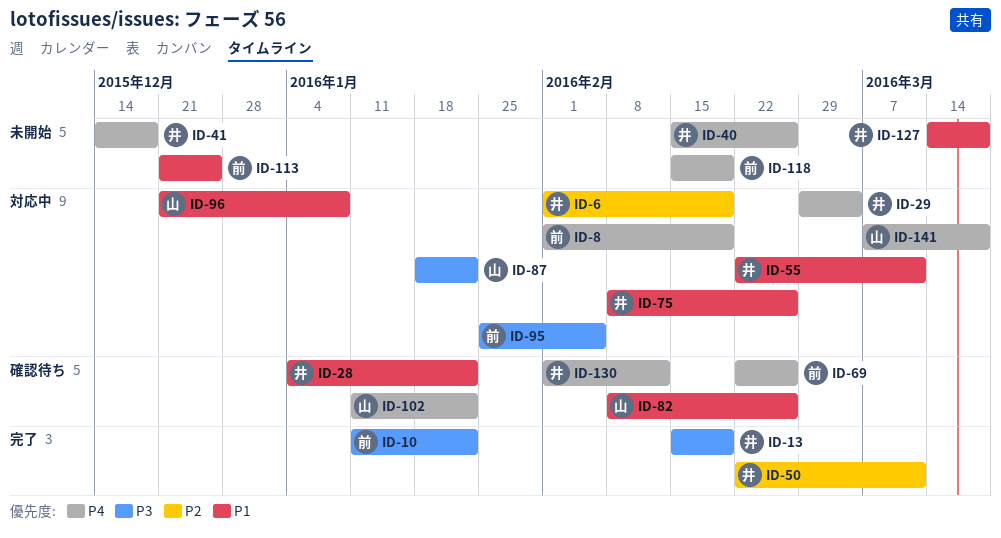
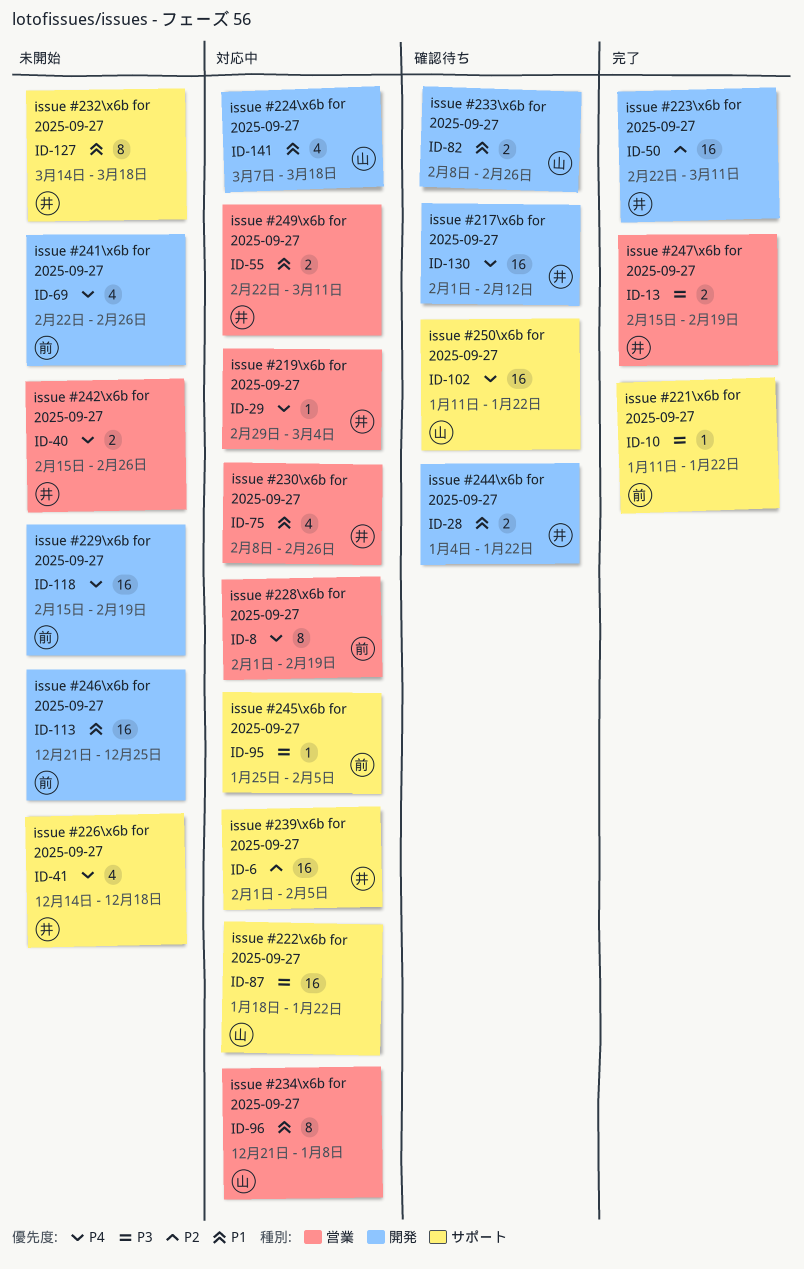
ID-6, due: Feb 19 -> Feb 5
ID-69, status: 確認待ち -> 未開始
ID-141, priority: P4 -> P1

